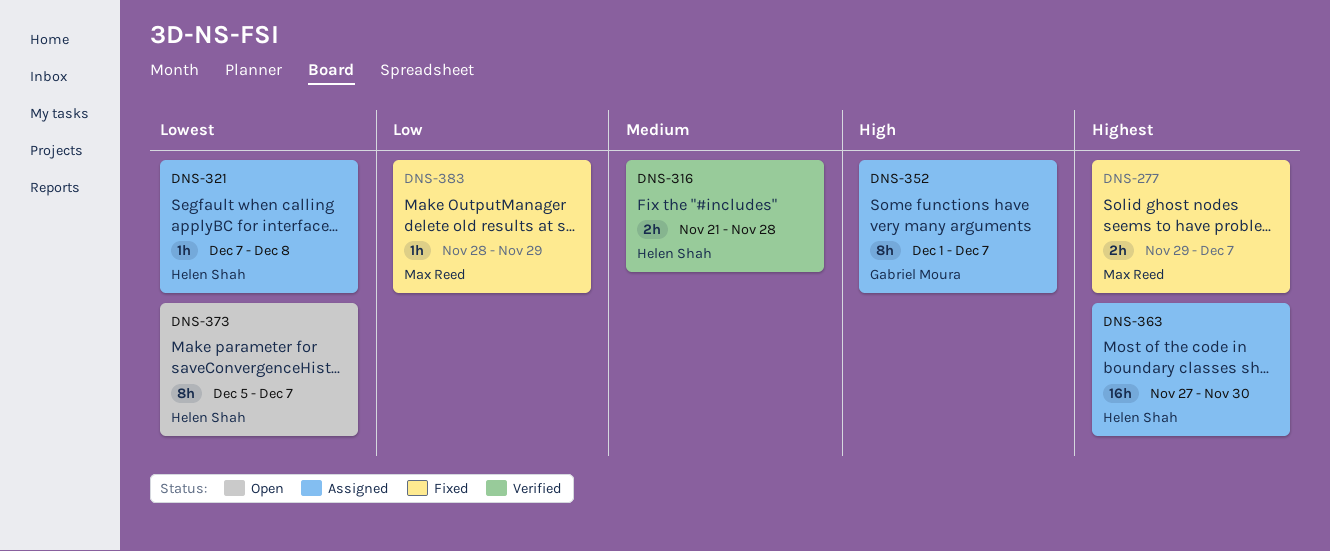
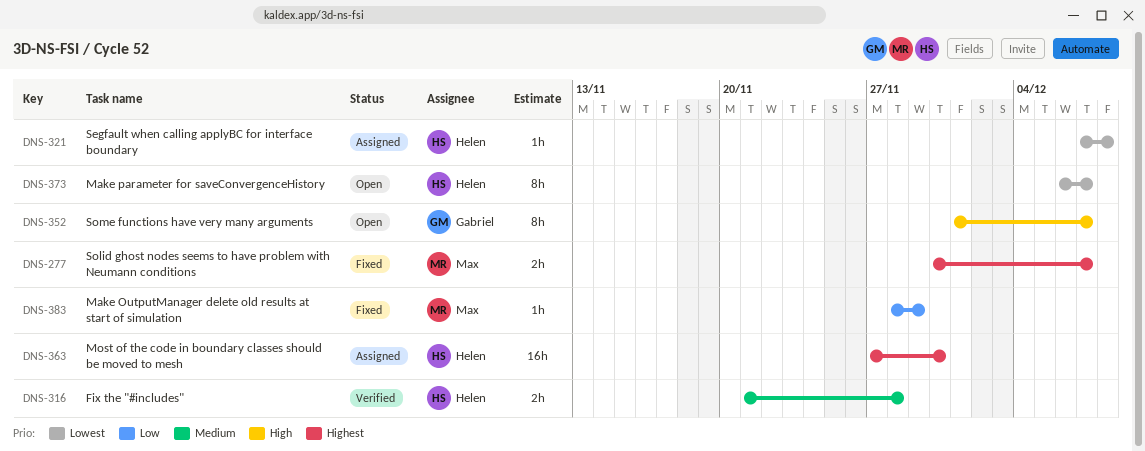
DNS-277, start: Nov 29 -> Nov 30
DNS-352, status: Assigned -> Open
DNS-373, start: Dec 5 -> Dec 6

